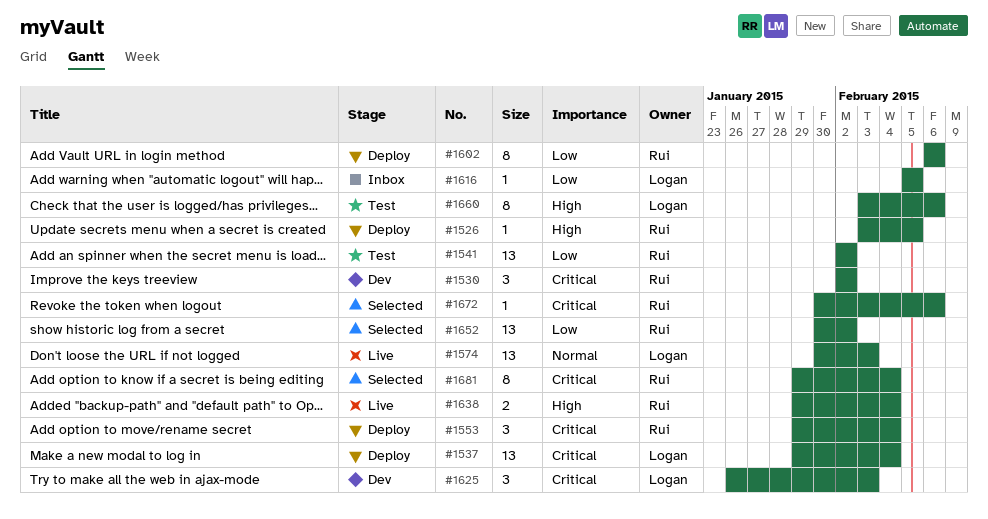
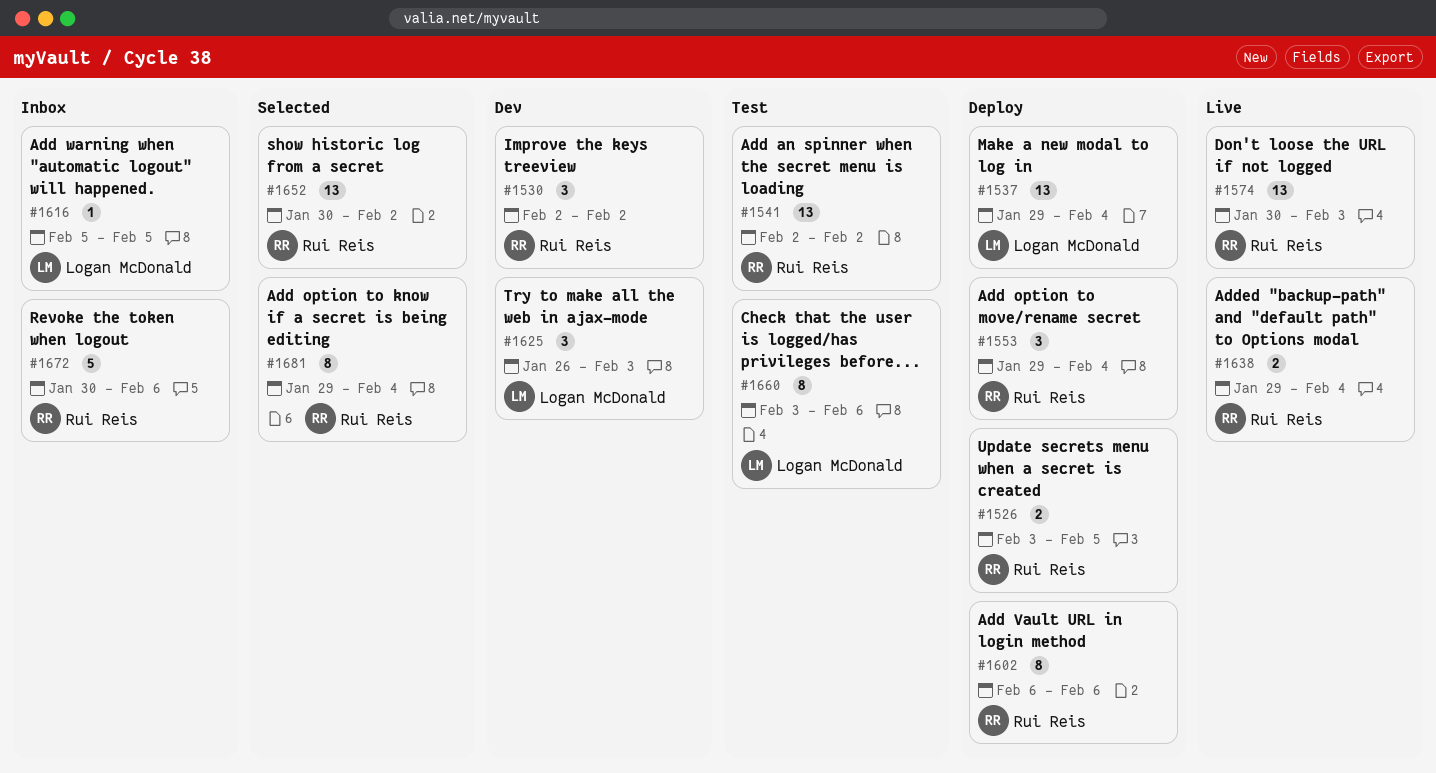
#1526, estimate: 1 -> 2
#1574, owner: Logan McDonald -> Rui Reis
#1672, status: Selected -> Inbox
#1672, estimate: 1 -> 5

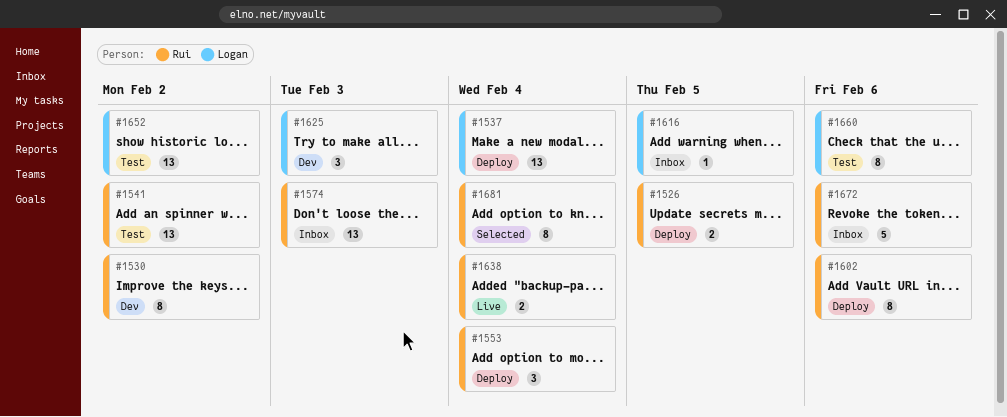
#1530, estimate: 3 -> 8
#1574, status: Live -> Inbox
#1652, status: Selected -> Test
#1652, owner: Rui Reis -> Logan McDonald

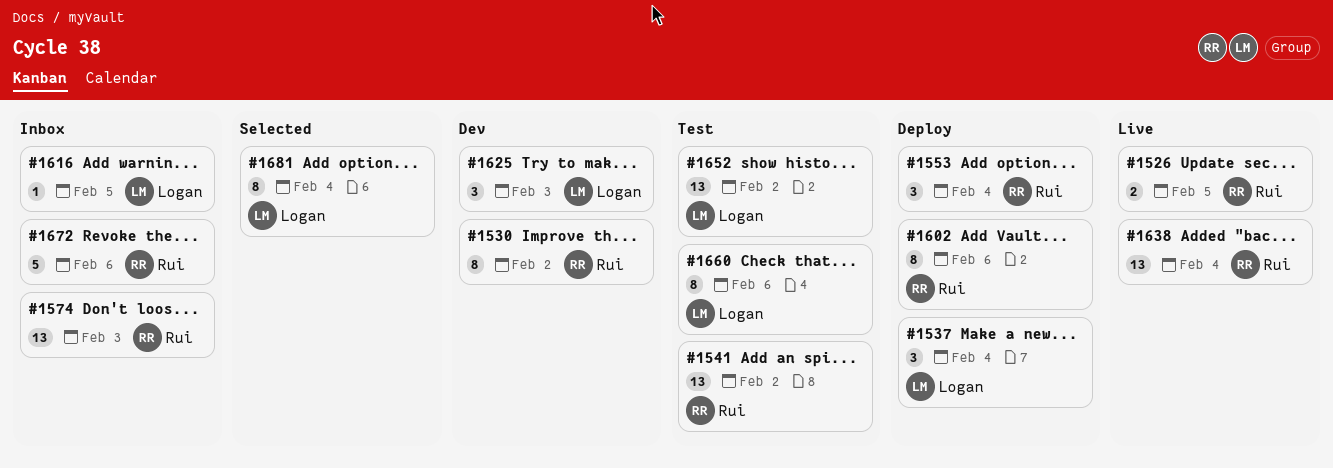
#1526, status: Deploy -> Live
#1537, estimate: 13 -> 3
#1638, estimate: 2 -> 13
#1681, owner: Rui -> Logan

